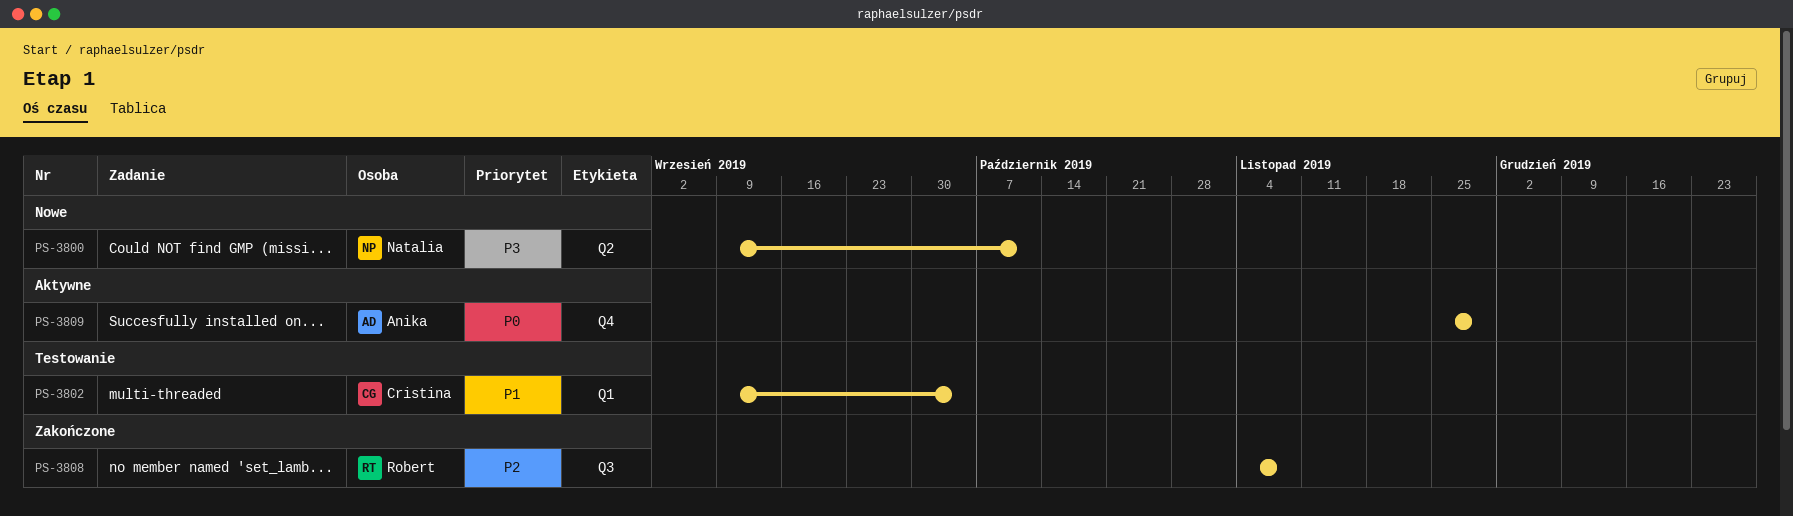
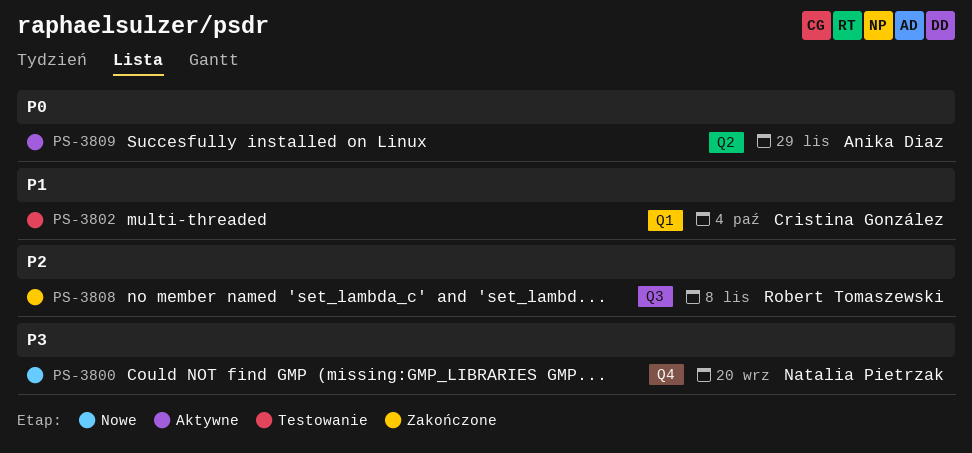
PS-3800, label: Q2 -> Q4
PS-3800, due: Oct 11 -> Sep 20
PS-3809, label: Q4 -> Q2

